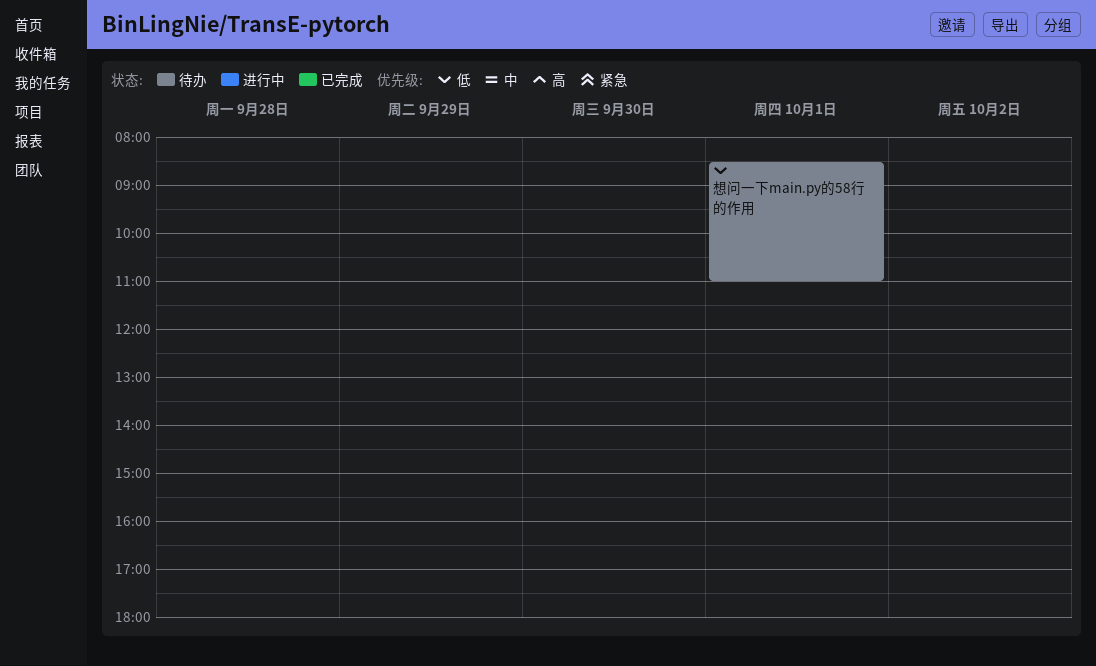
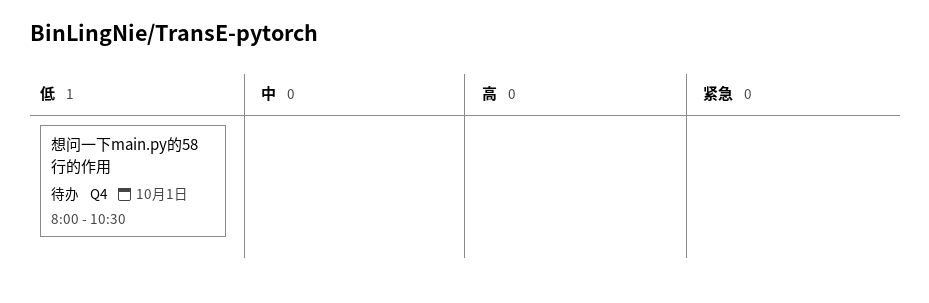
想问一下main.py的58行的作用, begins: 08:30 -> 08:00
想问一下main.py的58行的作用, ends: 11:00 -> 10:30

